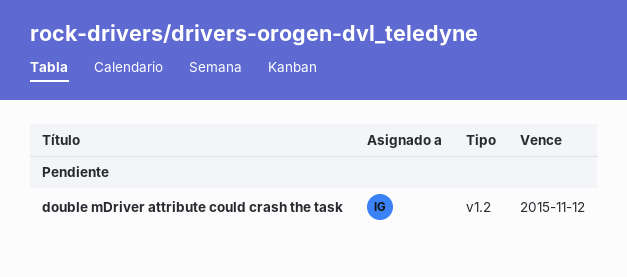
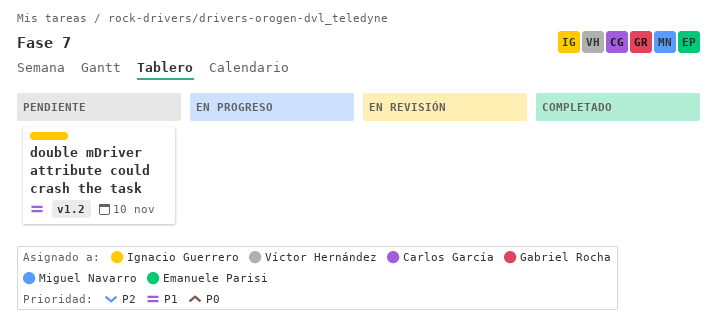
double mDriver attribute could crash the task, due: Nov 12 -> Nov 10

